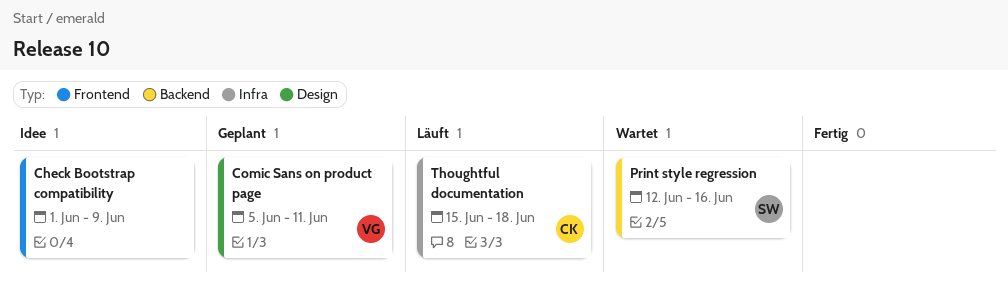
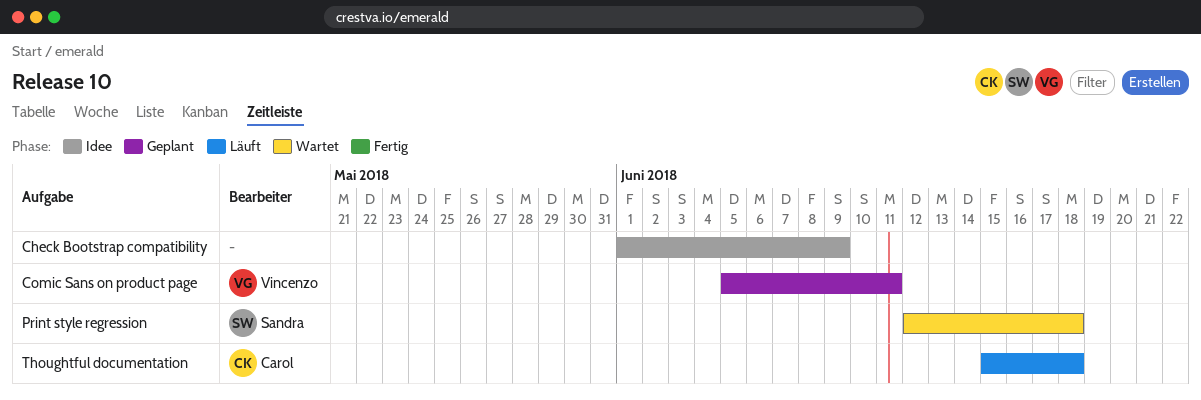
Print style regression, due: Jun 16 -> Jun 18

